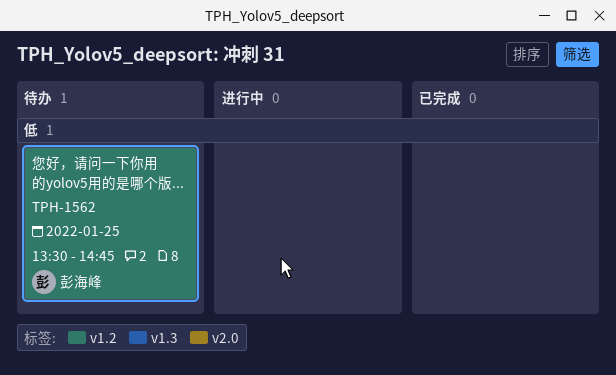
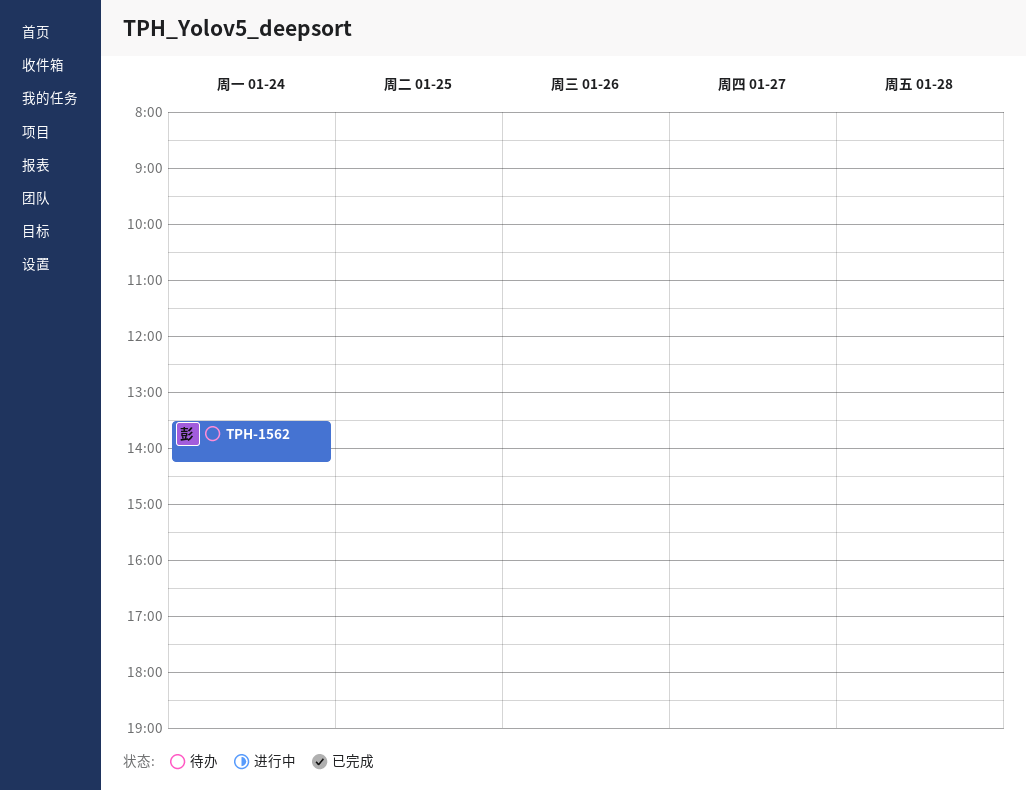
TPH-1562, day: Jan 25 -> Jan 24
TPH-1562, ends: 14:45 -> 14:15

